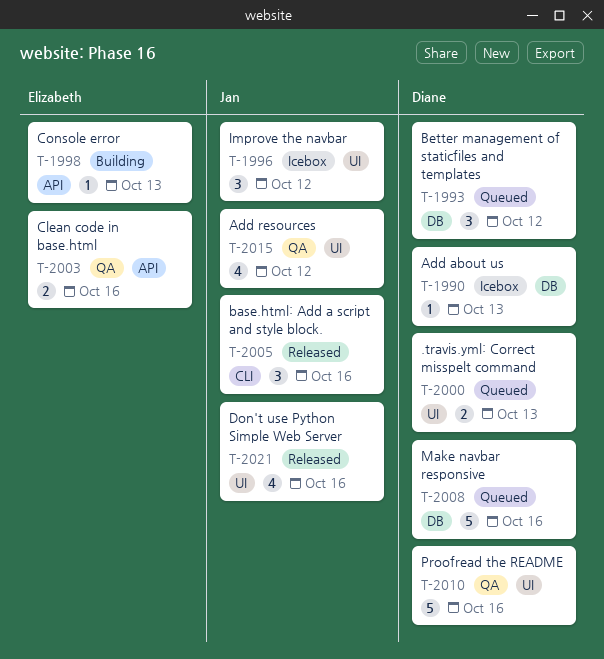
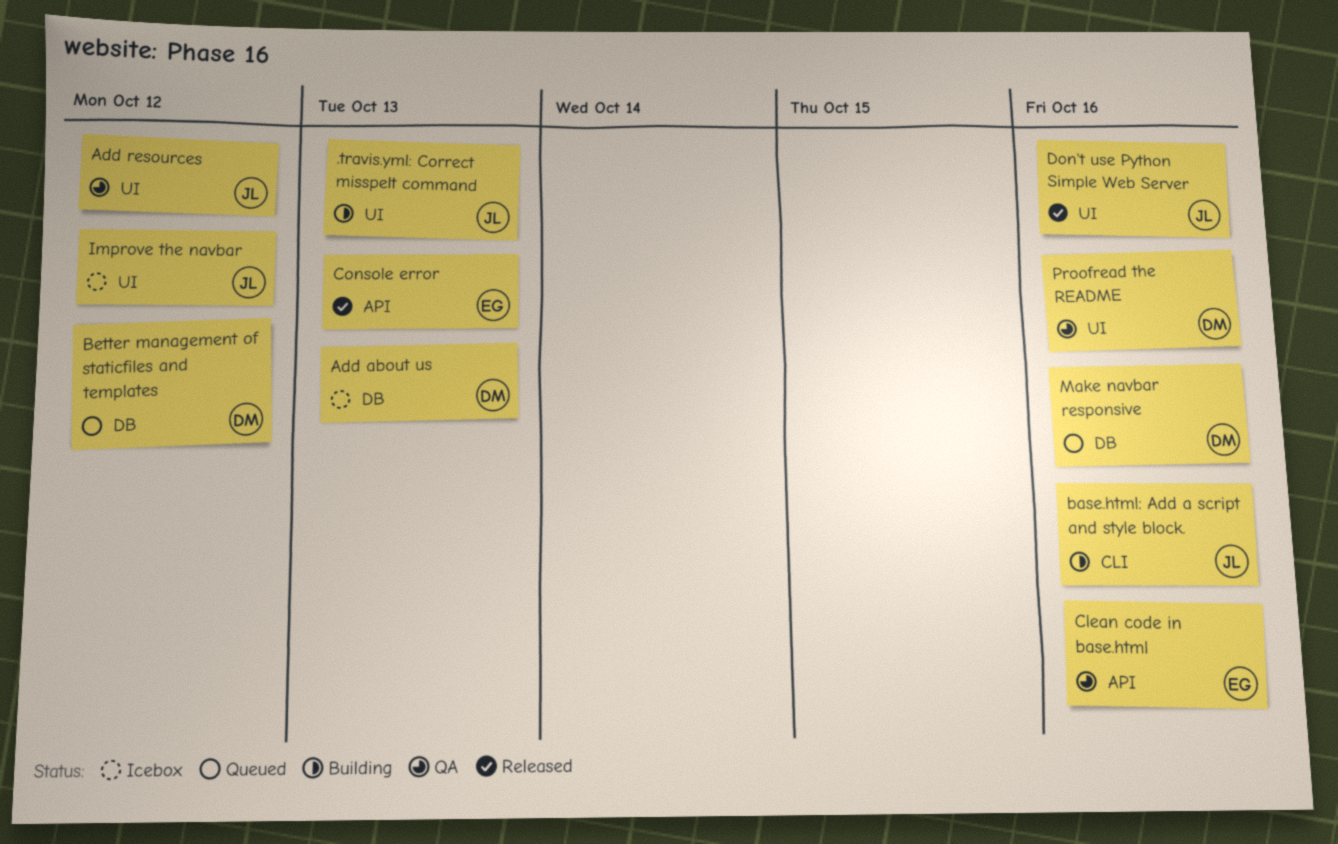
.travis.yml: Correct misspelt command, status: Queued -> Building
.travis.yml: Correct misspelt command, owner: Diane -> Jan
base.html: Add a script and style block., status: Released -> Building
Console error, status: Building -> Released

